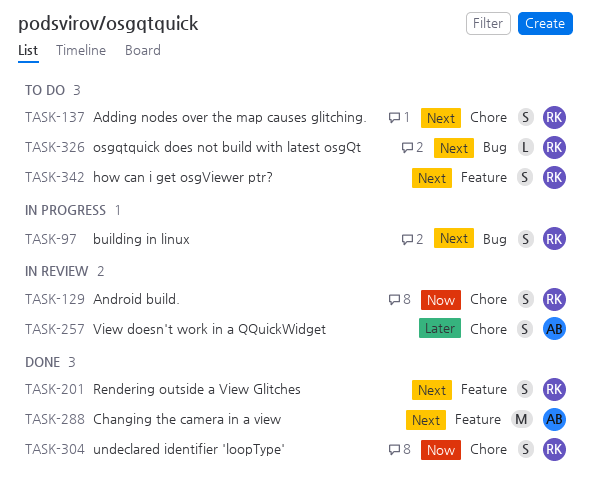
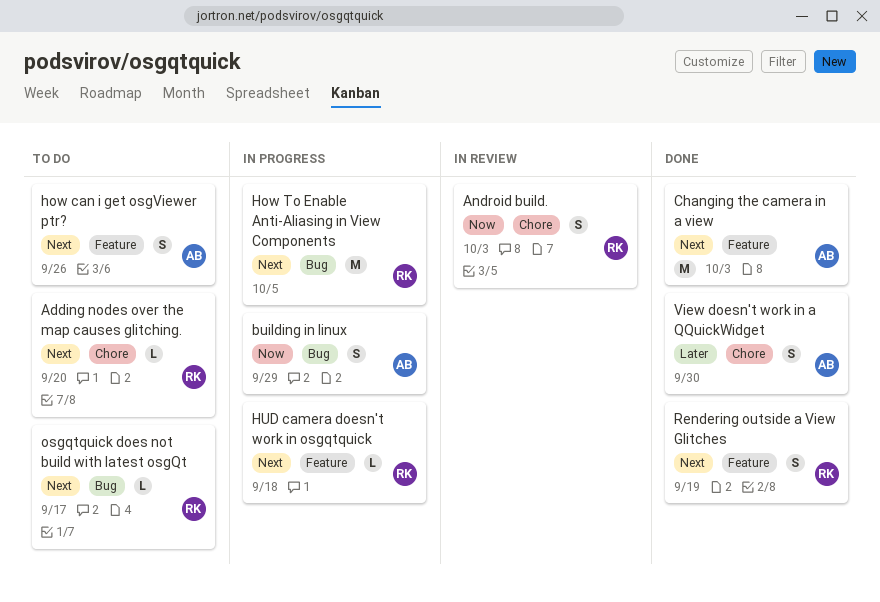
Adding nodes over the map causes glitching., estimate: S -> L
building in linux, owner: RK -> AB
building in linux, priority: Next -> Now
how can i get osgViewer ptr?, owner: RK -> AB
How To Enable Anti-Aliasing in View Components: none -> present
HUD camera doesn't work in osgqtquick: none -> present
undeclared identifier 'loopType': present -> none
View doesn't work in a QQuickWidget, status: In review -> Done

